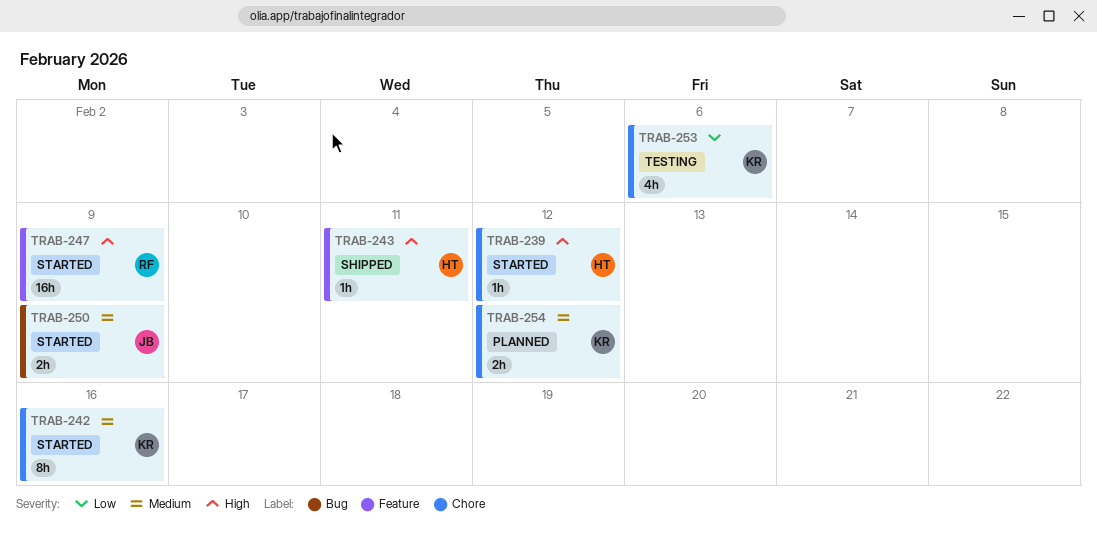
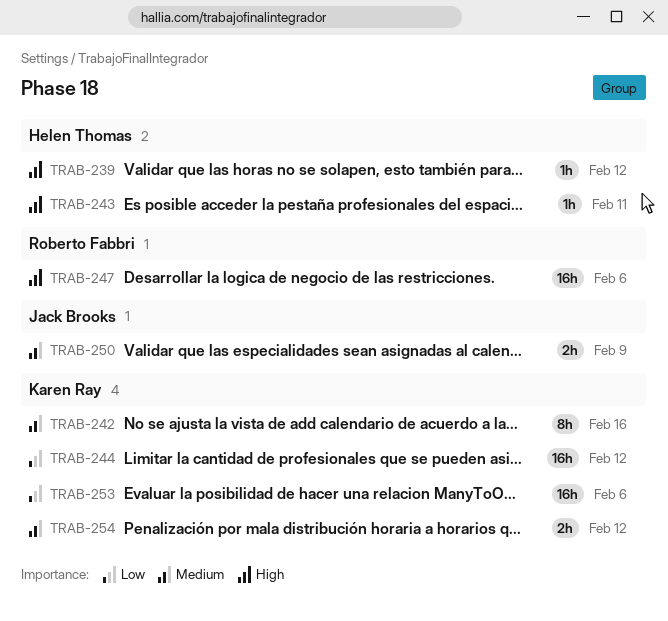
TRAB-244: none -> present
TRAB-247, due: Feb 9 -> Feb 6
TRAB-253, estimate: 4h -> 16h

